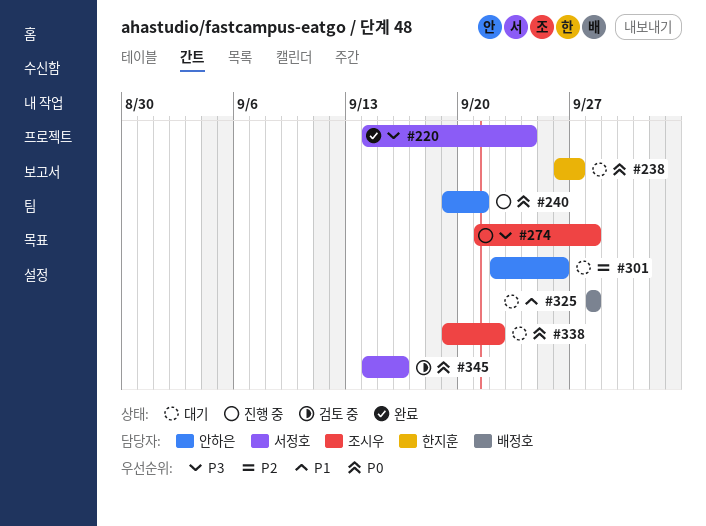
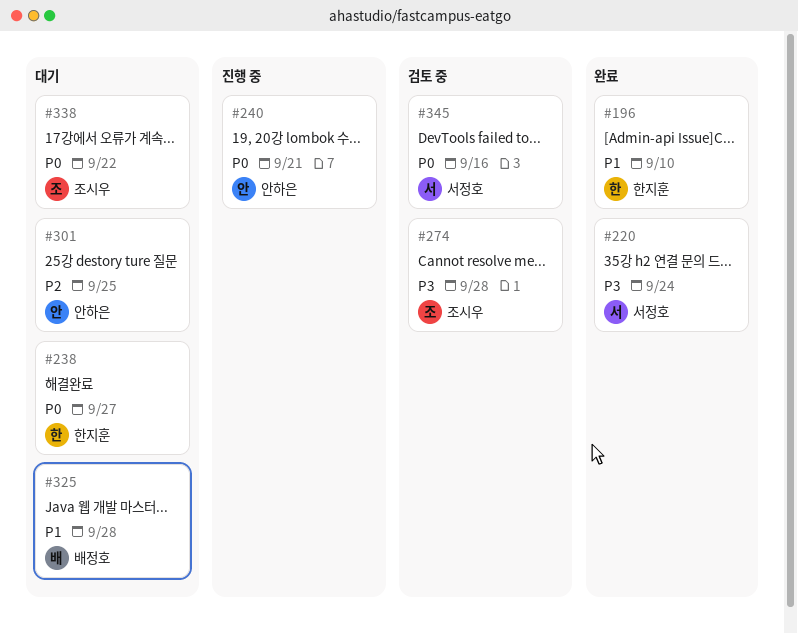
#196: none -> present
#274, status: 진행 중 -> 검토 중
#301, due: Sep 26 -> Sep 25

